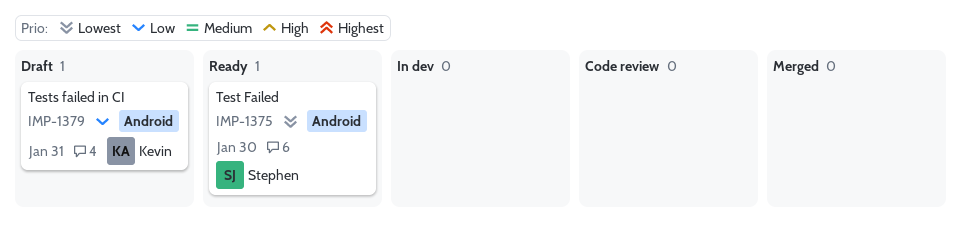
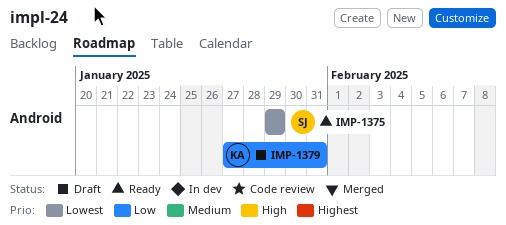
IMP-1375, due: Jan 30 -> Jan 29

